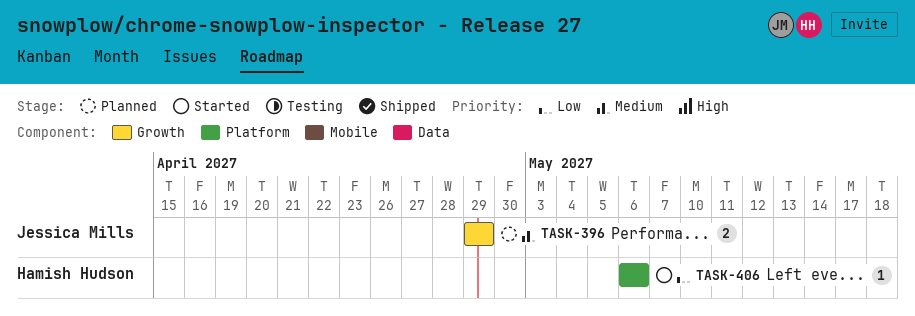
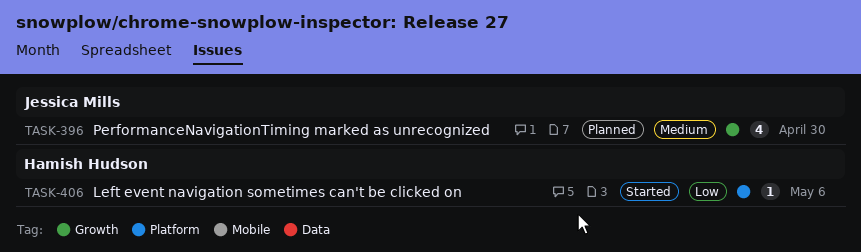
TASK-396, estimate: 2 -> 4
TASK-396, due: Apr 29 -> Apr 30

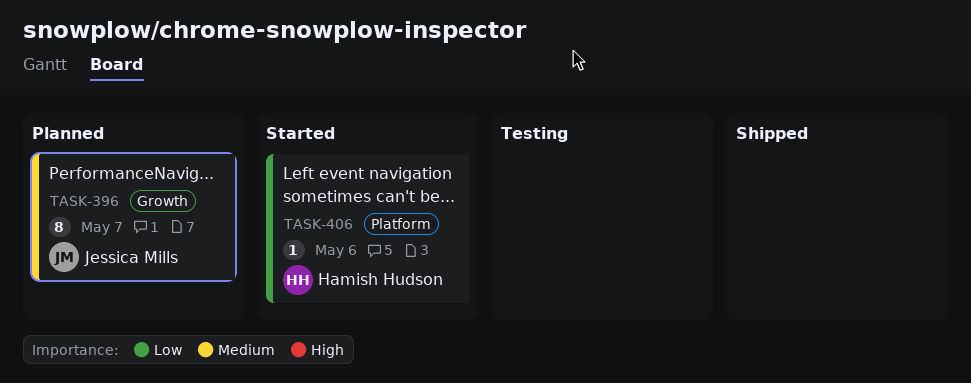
TASK-396, estimate: 4 -> 8
TASK-396, due: Apr 30 -> May 7

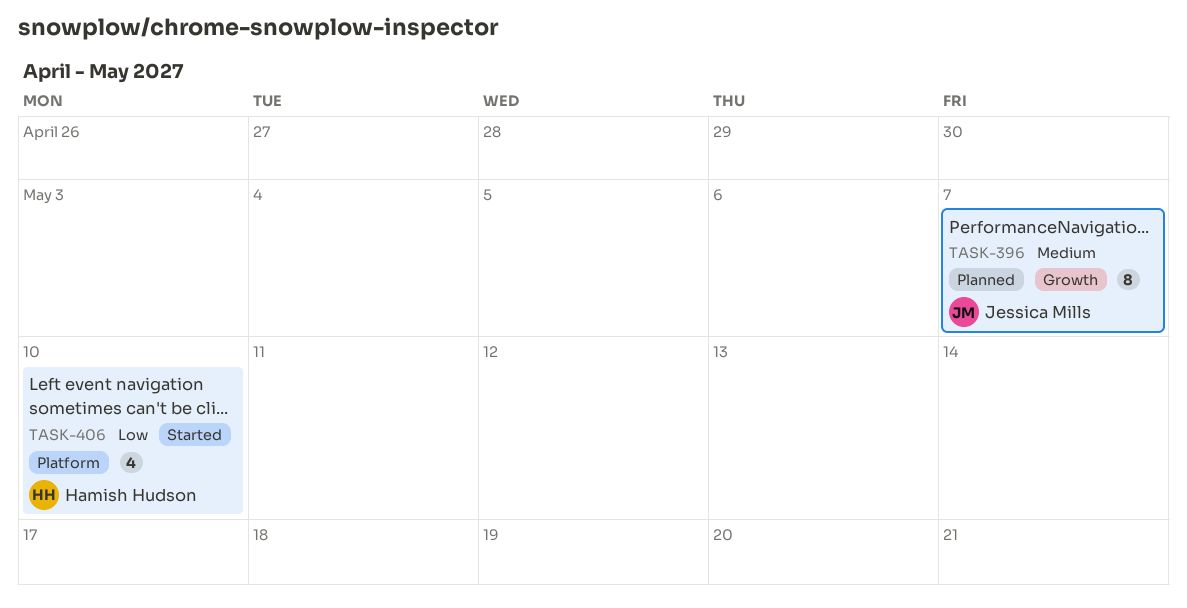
TASK-406, estimate: 1 -> 4
TASK-406, due: May 6 -> May 10

